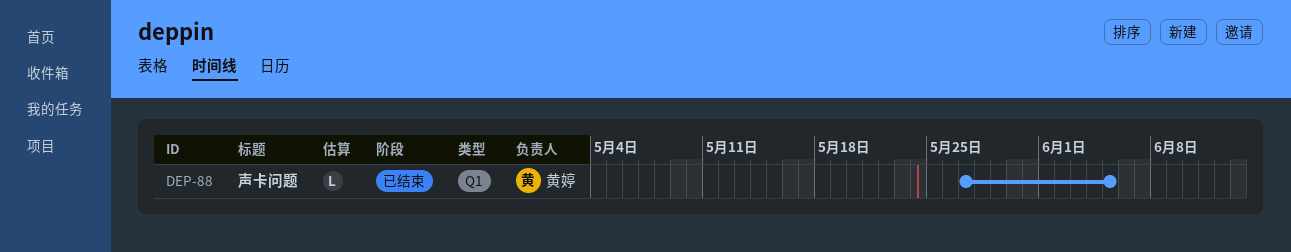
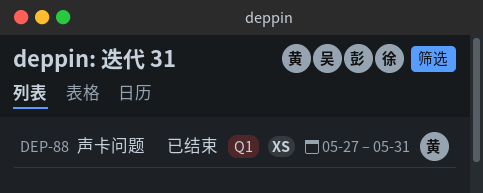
DEP-88, estimate: L -> XS
DEP-88, due: Jun 5 -> May 31

